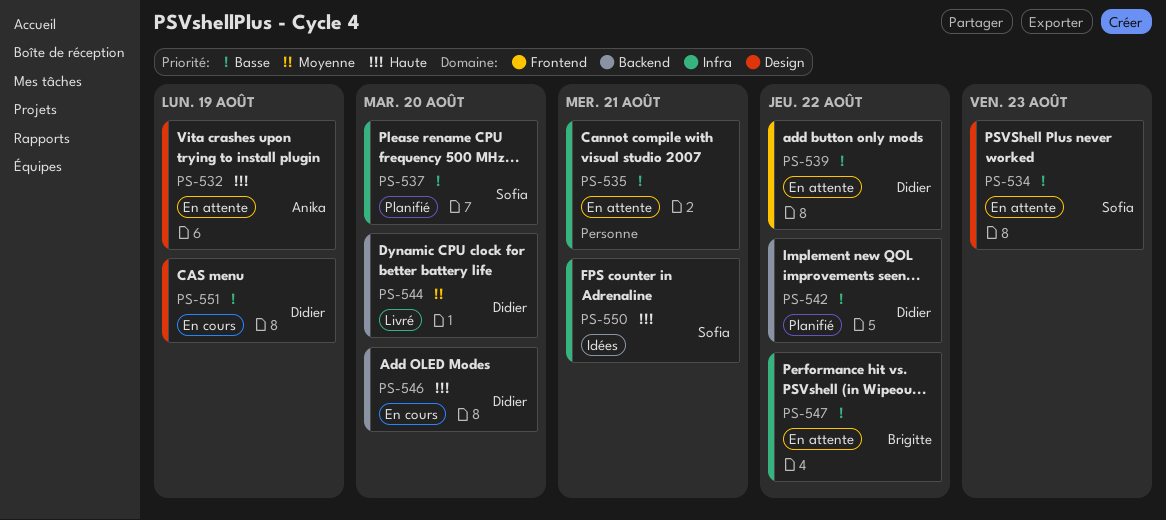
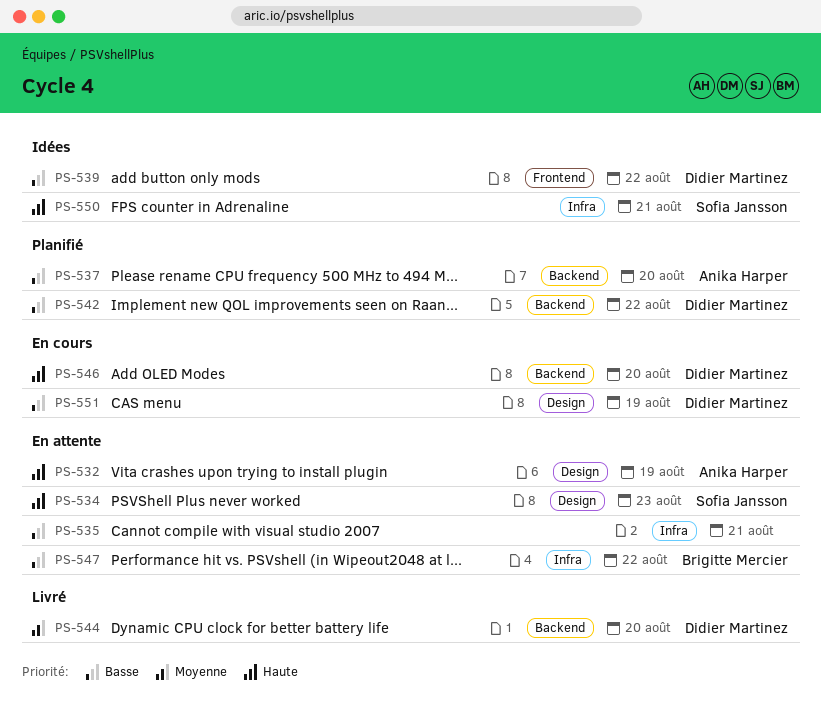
PS-534, priority: Basse -> Haute
PS-537, owner: Sofia Jansson -> Anika Harper
PS-537, label: Infra -> Backend
PS-539, status: En attente -> Idées

